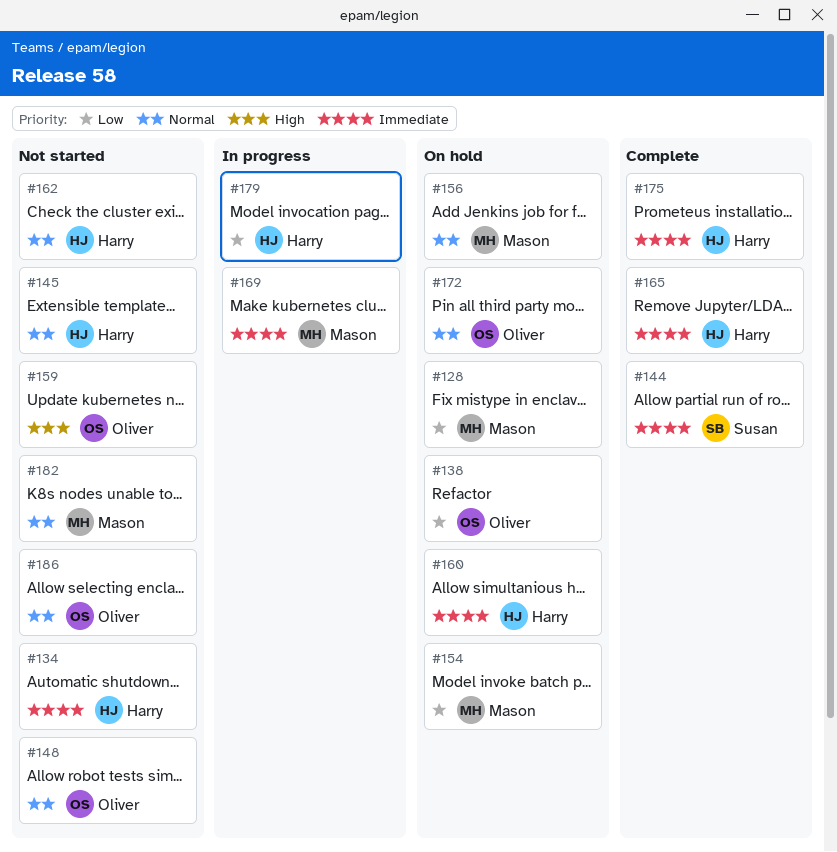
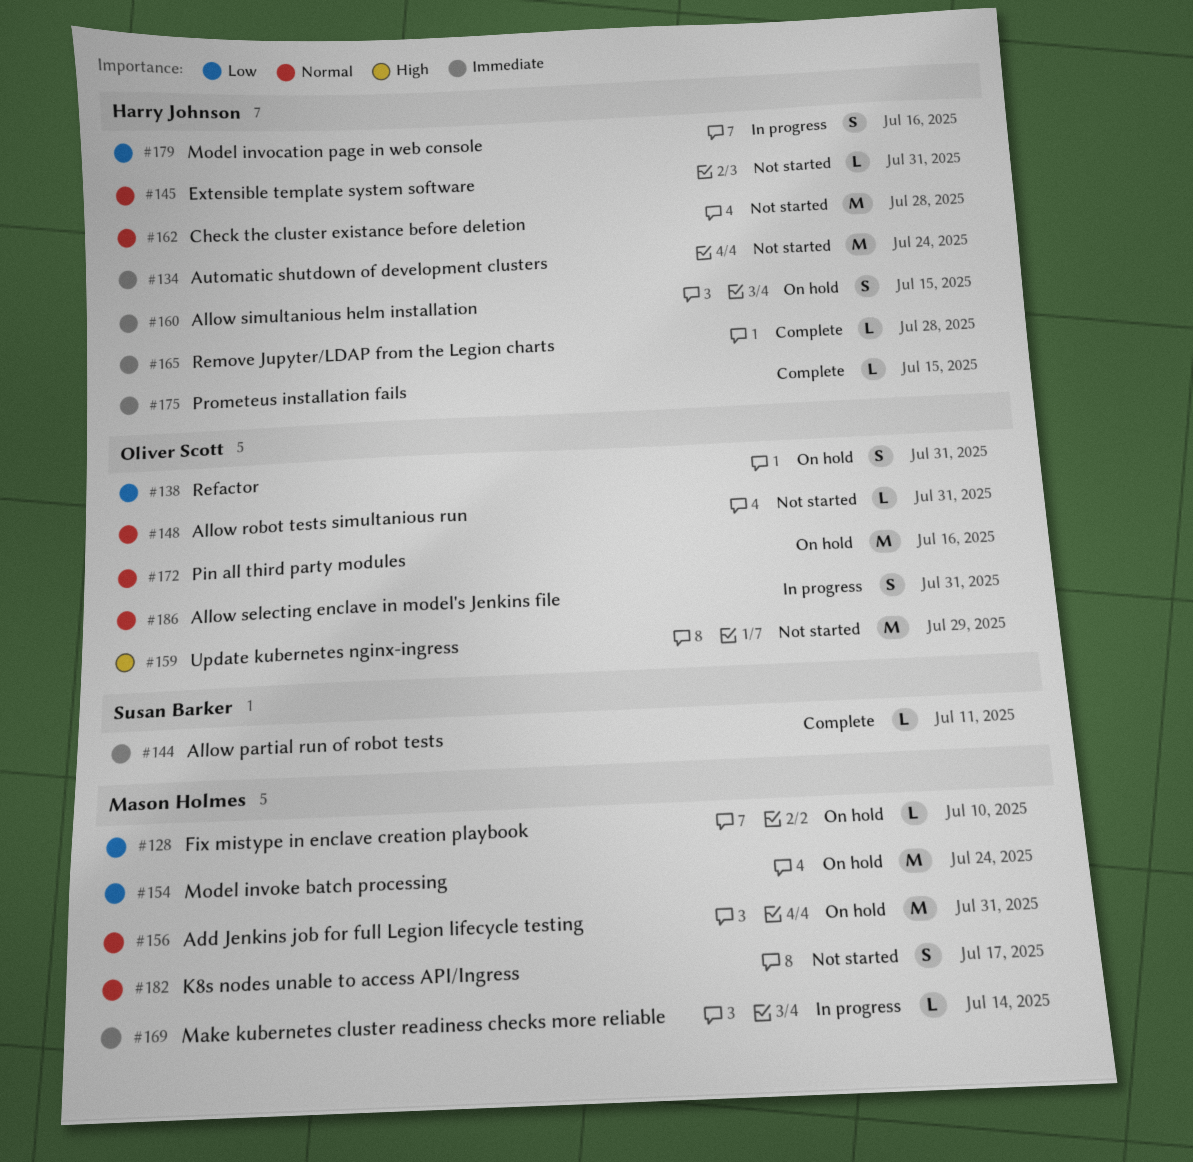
#186, status: Not started -> In progress

